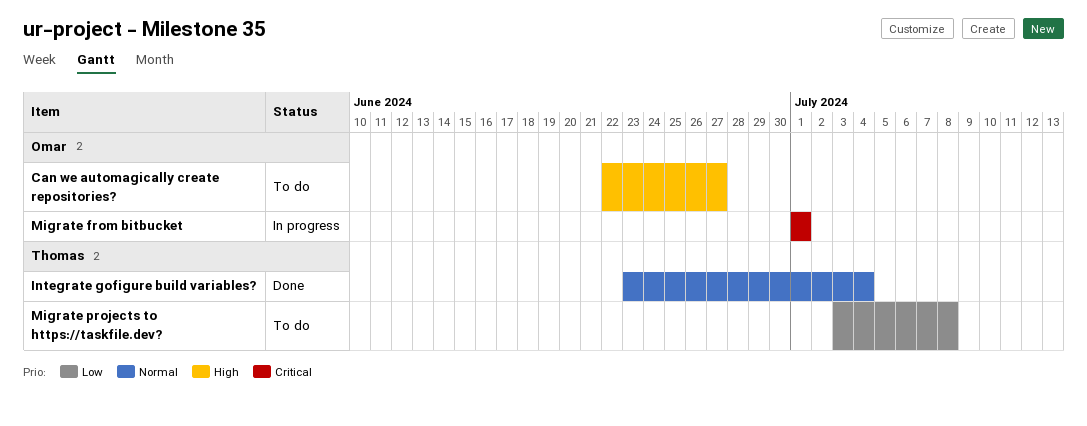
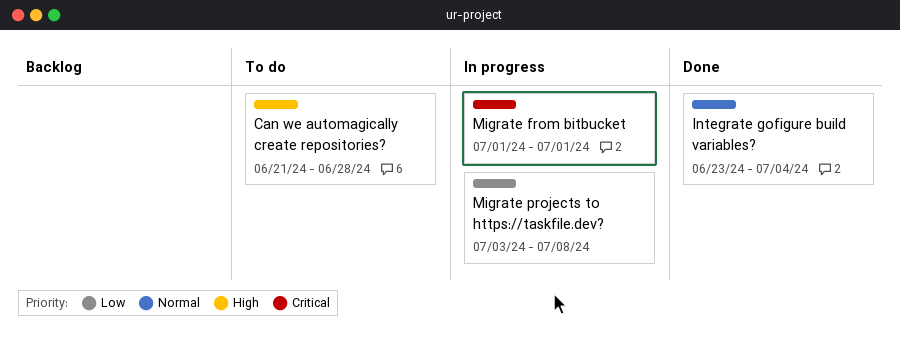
Can we automagically create repositories?, start: Jun 22 -> Jun 21
Can we automagically create repositories?, due: Jun 27 -> Jun 28
Migrate projects to https://taskfile.dev?, status: To do -> In progress

